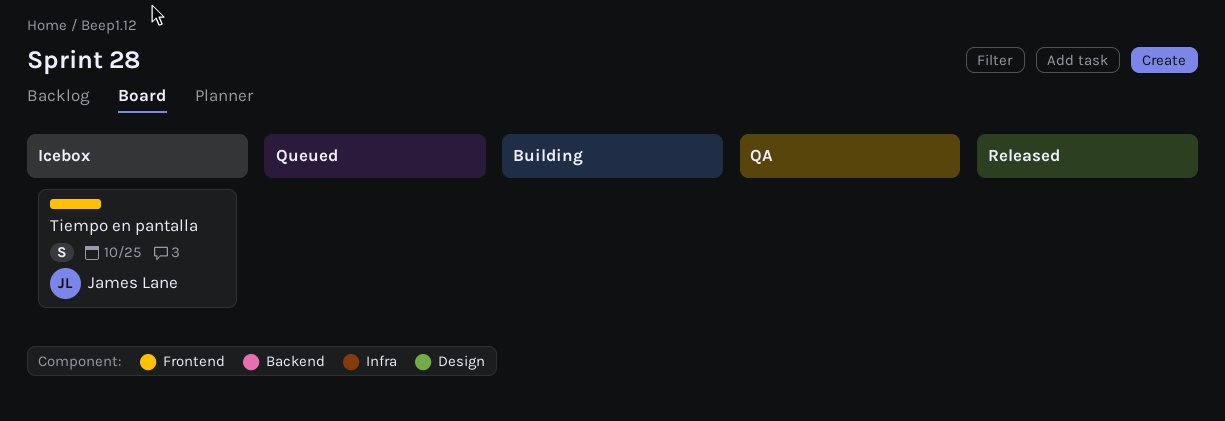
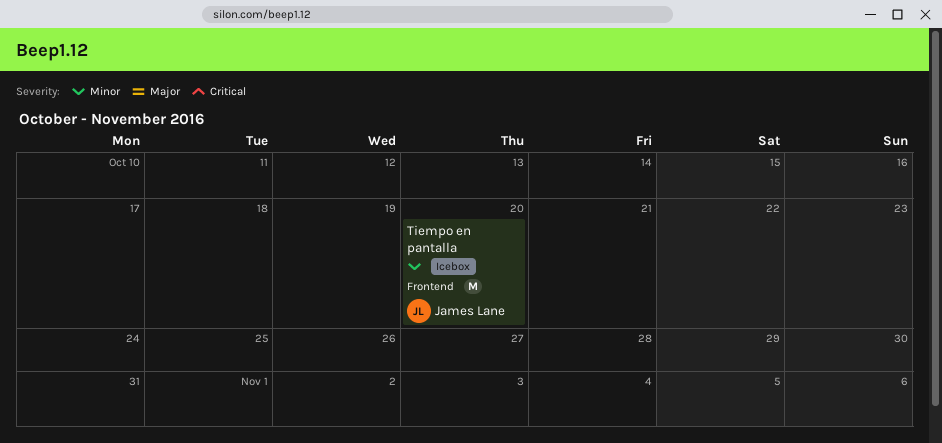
Tiempo en pantalla, estimate: S -> M
Tiempo en pantalla, due: Oct 25 -> Oct 20

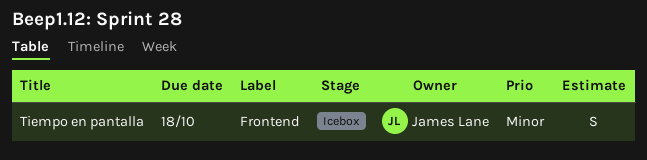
Tiempo en pantalla, estimate: M -> S
Tiempo en pantalla, due: Oct 20 -> Oct 18

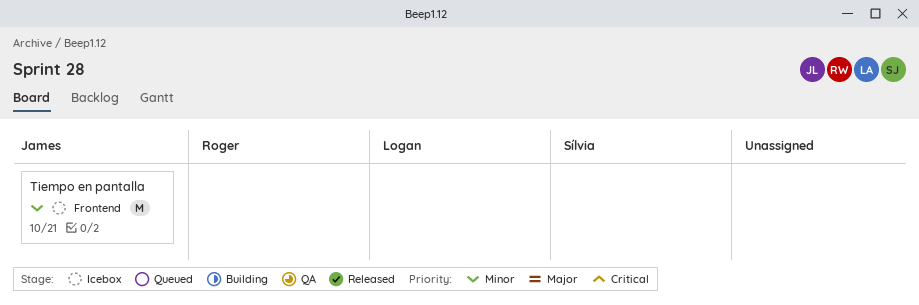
Tiempo en pantalla, estimate: S -> M
Tiempo en pantalla, due: Oct 18 -> Oct 21

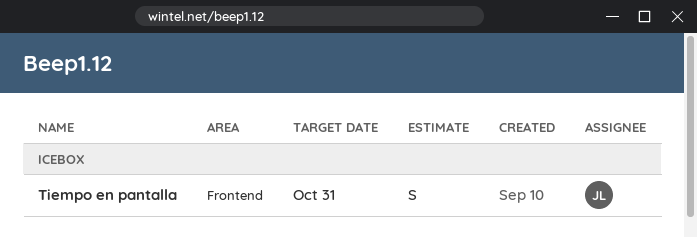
Tiempo en pantalla, estimate: M -> S
Tiempo en pantalla, due: Oct 21 -> Oct 31

